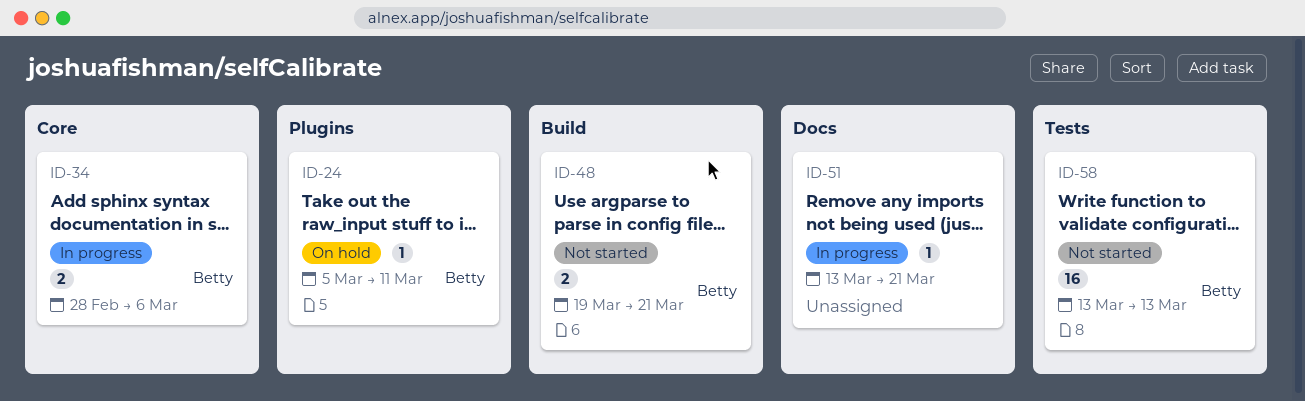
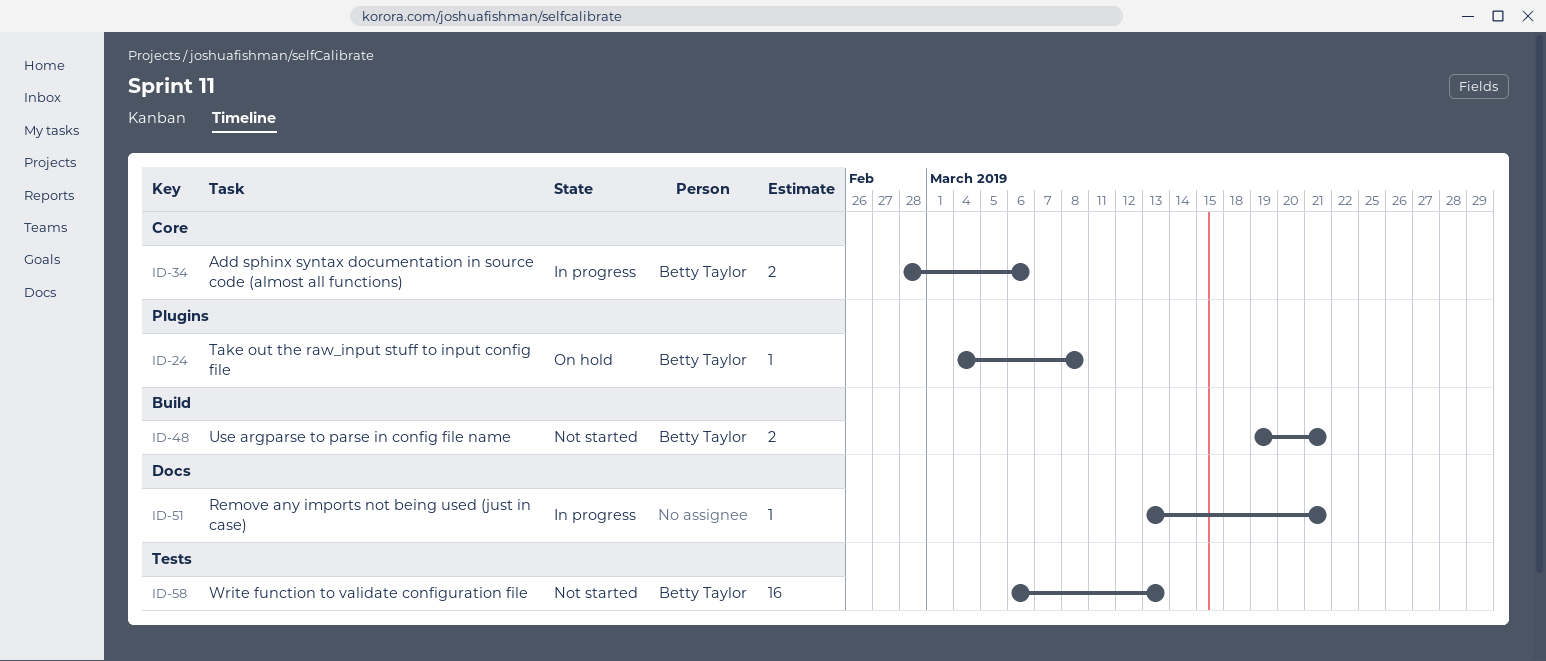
ID-24, start: Mar 5 -> Mar 4
ID-24, due: Mar 11 -> Mar 8
ID-58, start: Mar 13 -> Mar 6

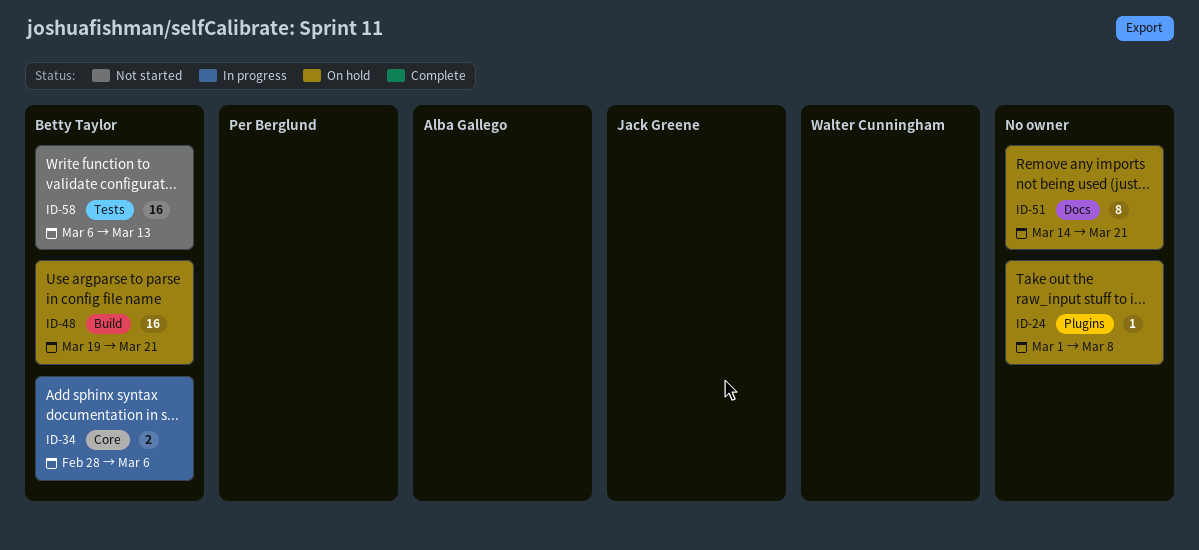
ID-24, owner: Betty Taylor -> none
ID-24, start: Mar 4 -> Mar 1
ID-48, status: Not started -> On hold
ID-48, estimate: 2 -> 16
ID-51, status: In progress -> On hold
ID-51, estimate: 1 -> 8
ID-51, start: Mar 13 -> Mar 14

